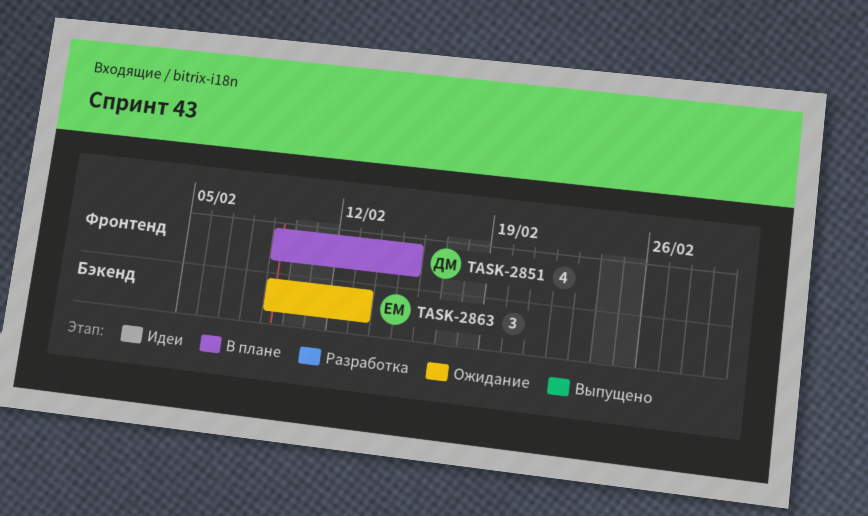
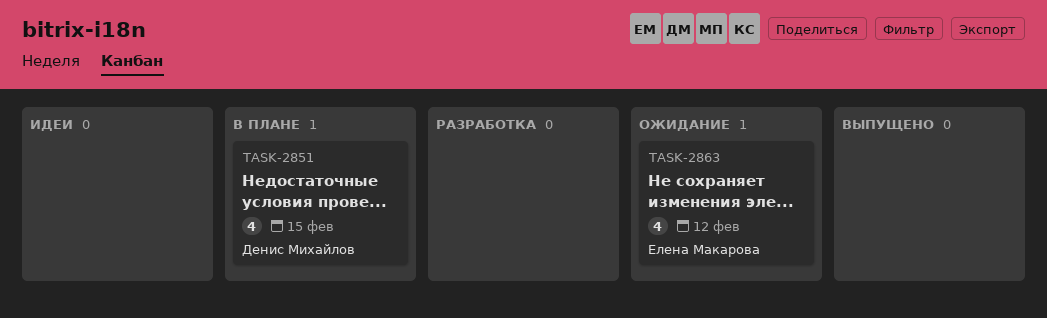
TASK-2863, estimate: 3 -> 4
TASK-2863, due: Feb 13 -> Feb 12

